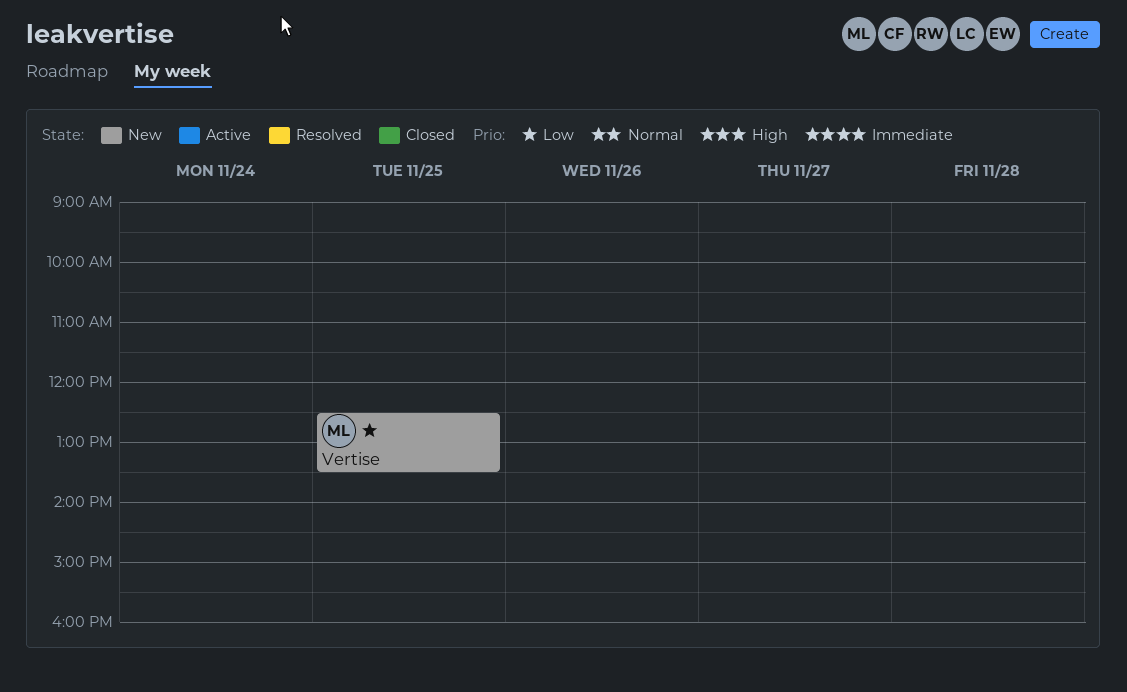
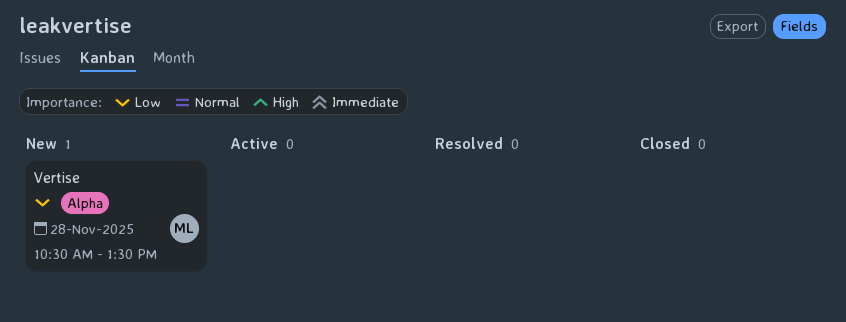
Vertise, day: Nov 25 -> Nov 28
Vertise, begins: 12:30 -> 10:30

